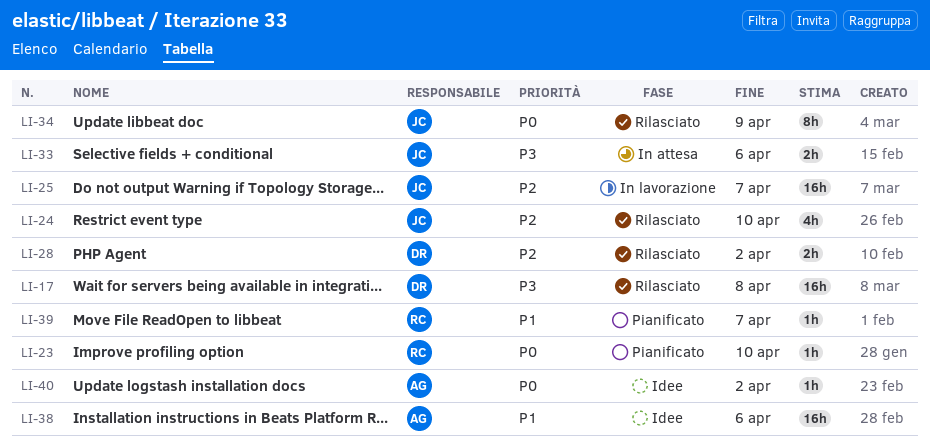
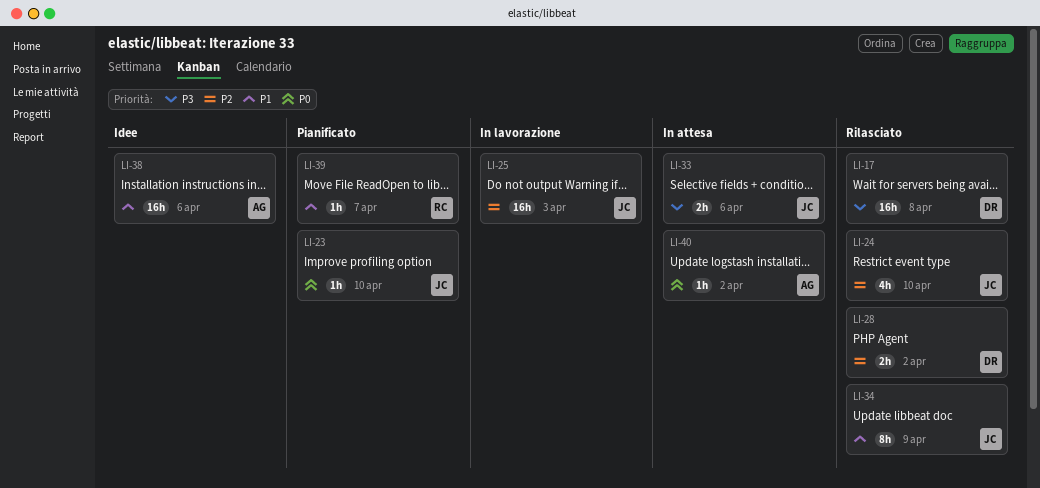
LI-23, owner: RC -> JC
LI-25, due: Apr 7 -> Apr 3
LI-34, priority: P0 -> P1
LI-40, status: Idee -> In attesa

